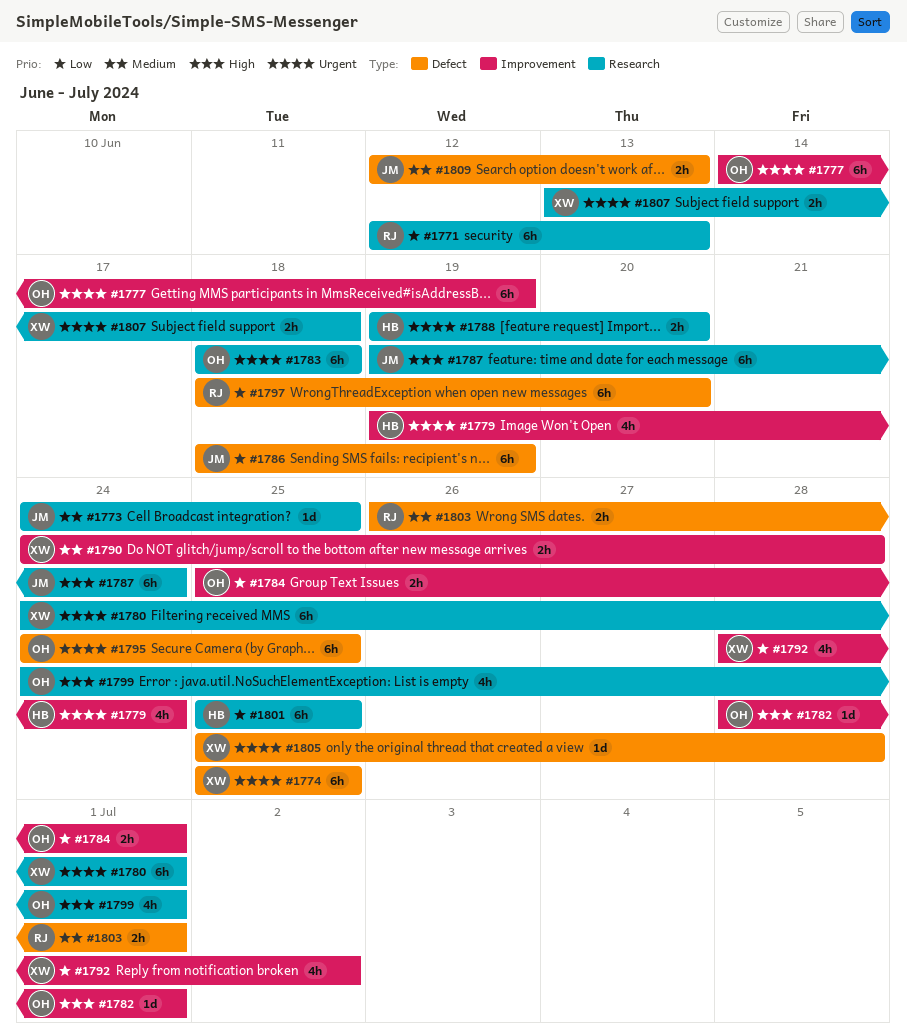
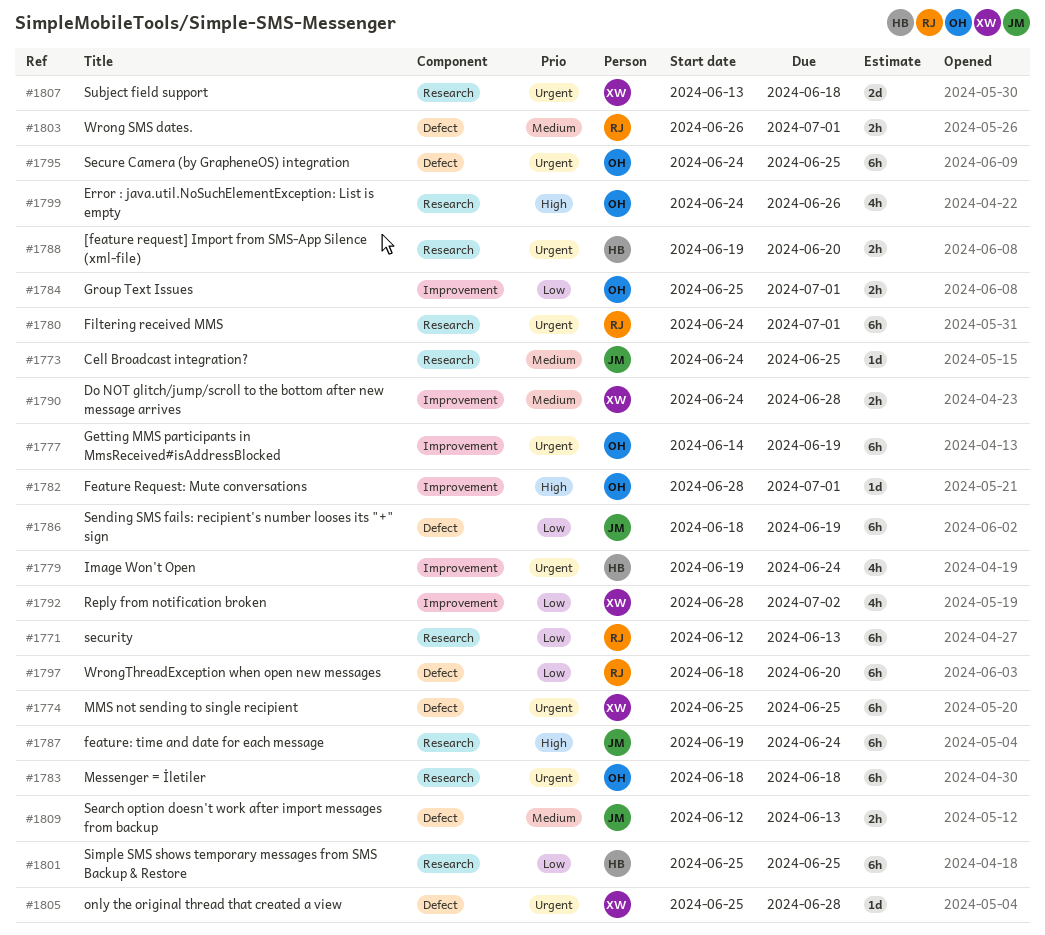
#1780, owner: XW -> RJ
#1799, due: Jul 1 -> Jun 26
#1807, estimate: 2h -> 2d

